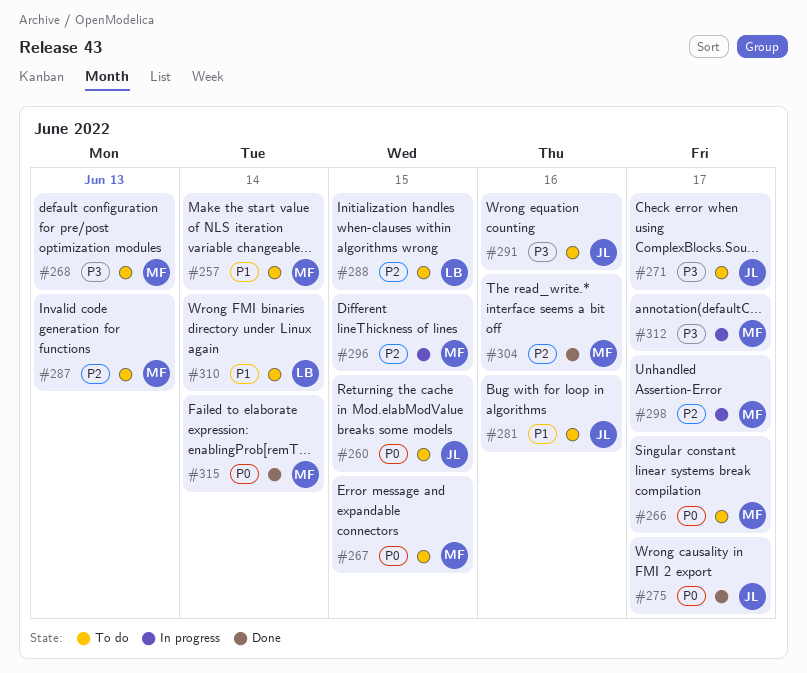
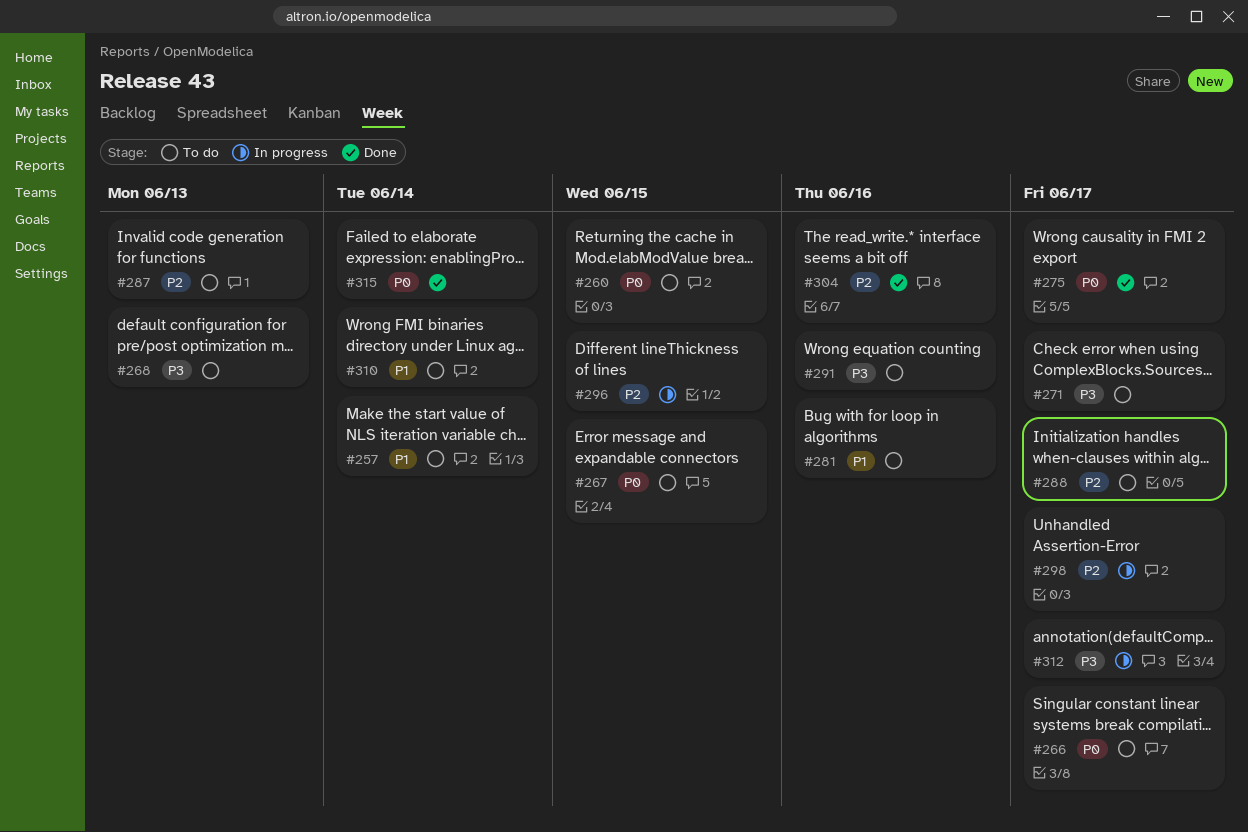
#288, due: Jun 15 -> Jun 17

